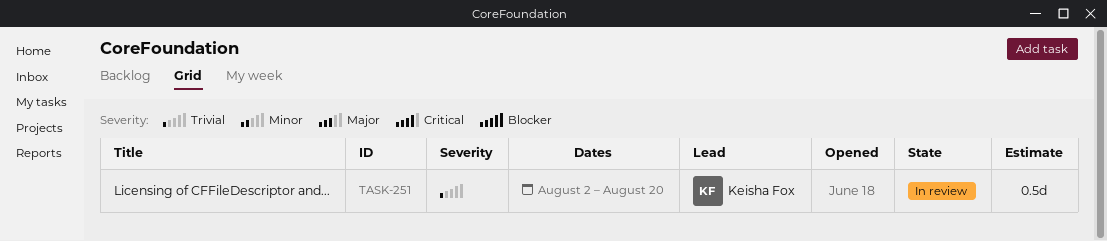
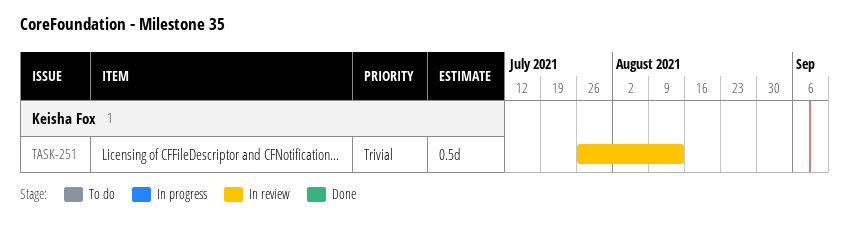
TASK-251, start: Aug 2 -> Jul 26
TASK-251, due: Aug 20 -> Aug 13

